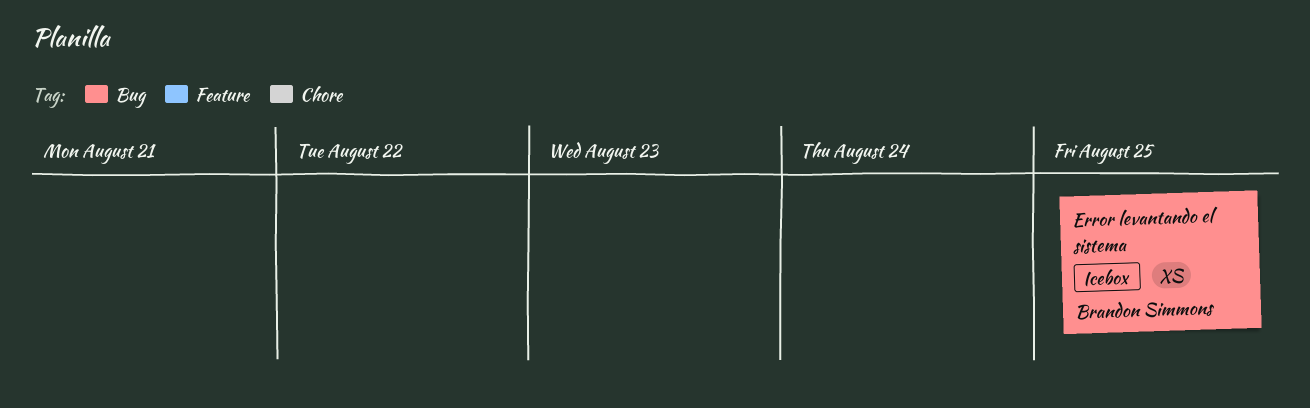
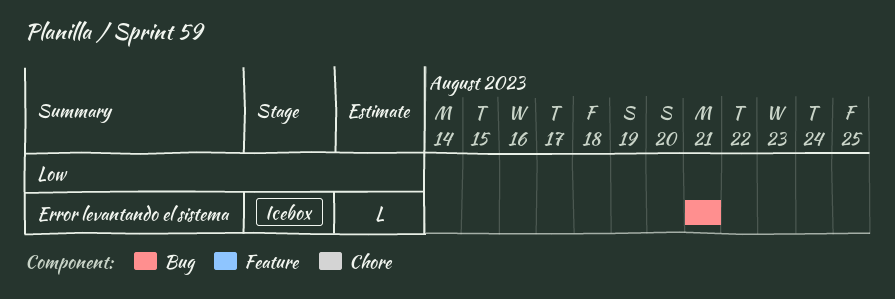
Error levantando el sistema, estimate: XS -> L
Error levantando el sistema, due: Aug 25 -> Aug 21

